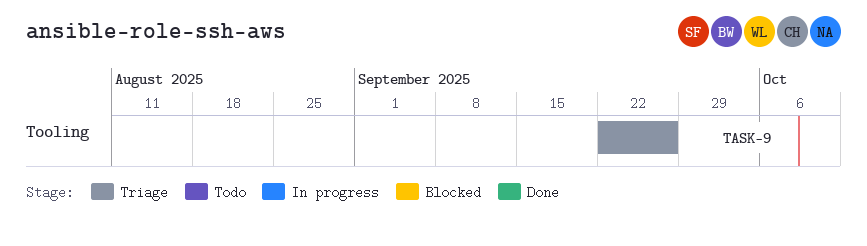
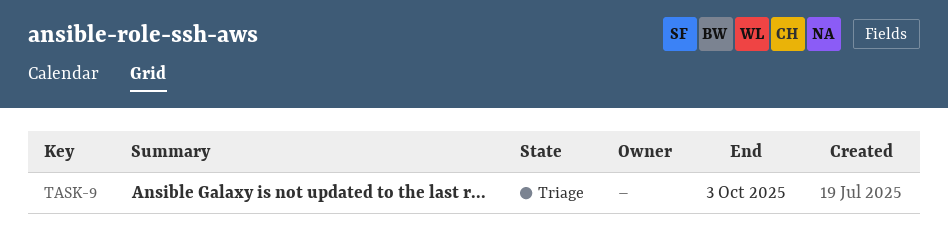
TASK-9, due: Sep 26 -> Oct 3

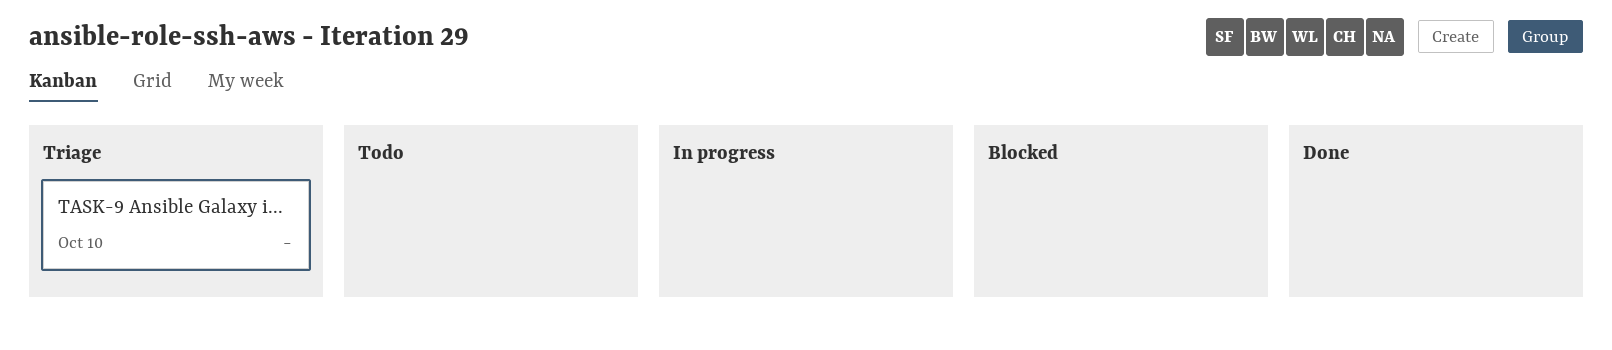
TASK-9, due: Oct 3 -> Oct 10

